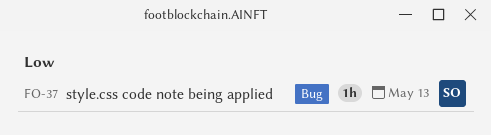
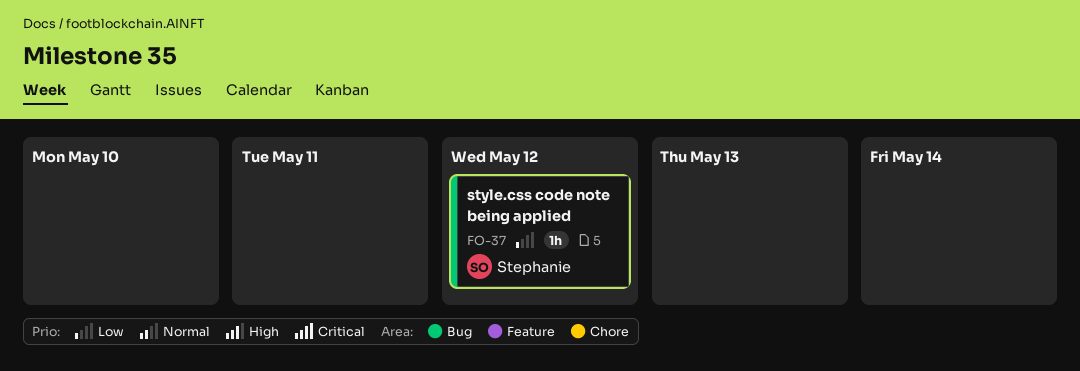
FO-37, due: May 13 -> May 12

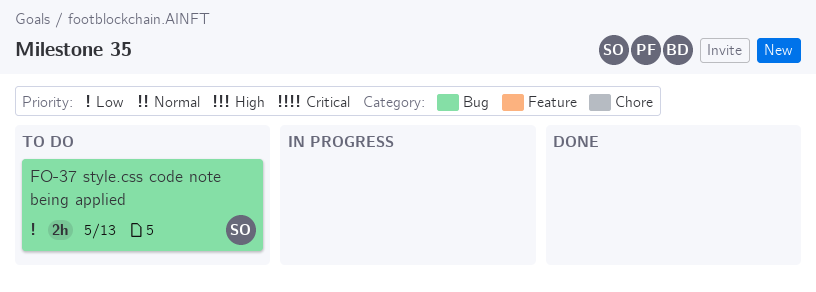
FO-37, estimate: 1h -> 2h
FO-37, due: May 12 -> May 13

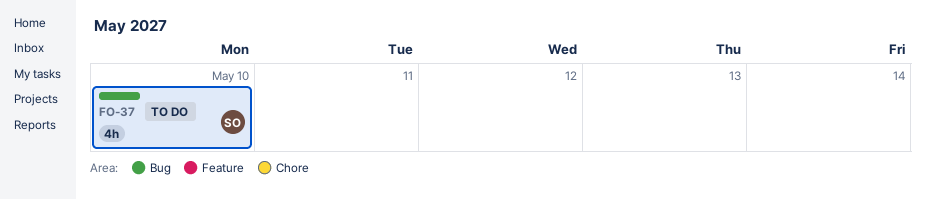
FO-37, estimate: 2h -> 4h
FO-37, due: May 13 -> May 10

